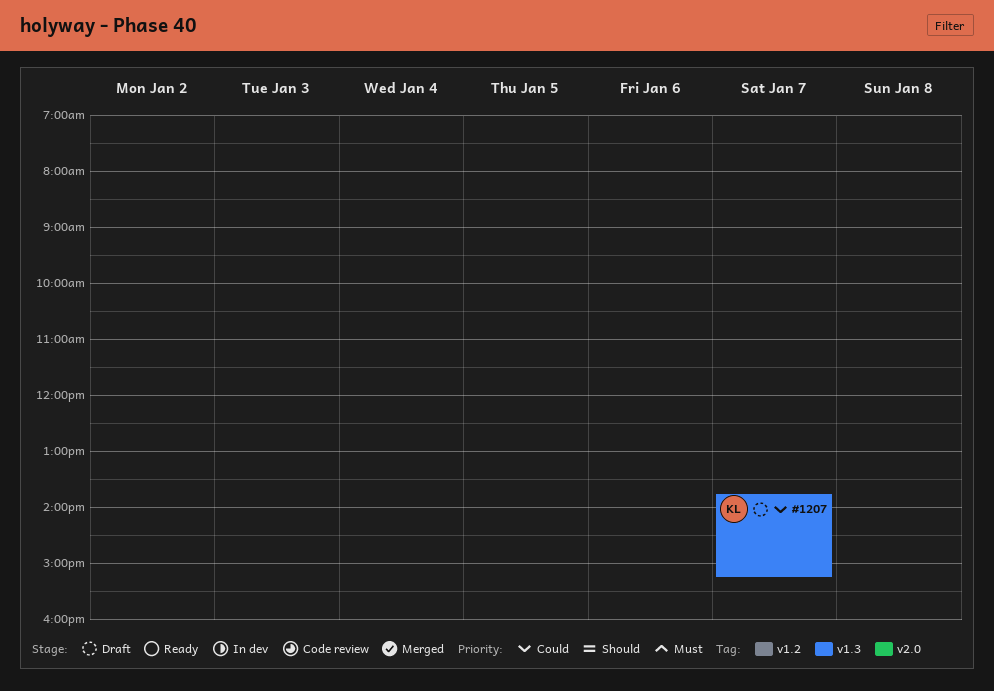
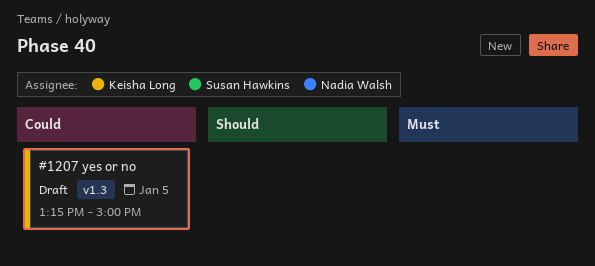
#1207, day: Jan 7 -> Jan 5
#1207, begins: 13:45 -> 13:15
#1207, ends: 15:15 -> 15:00

